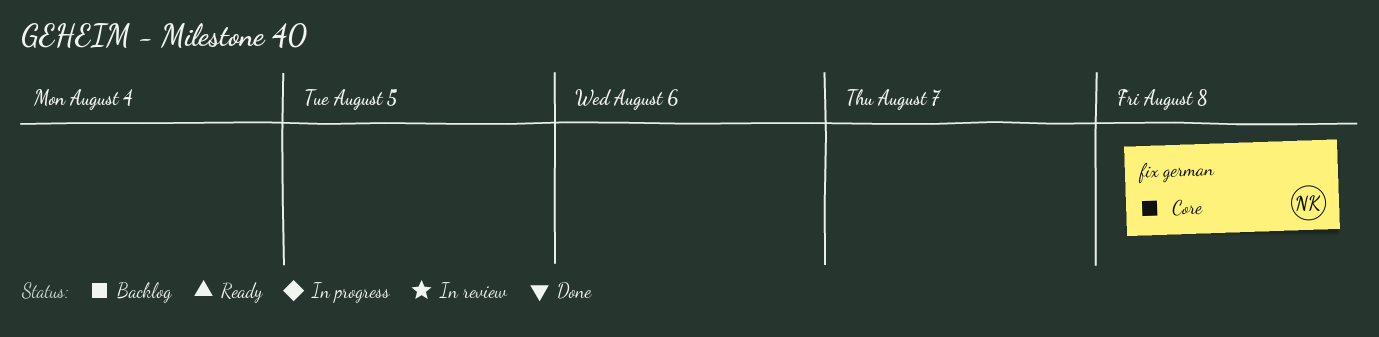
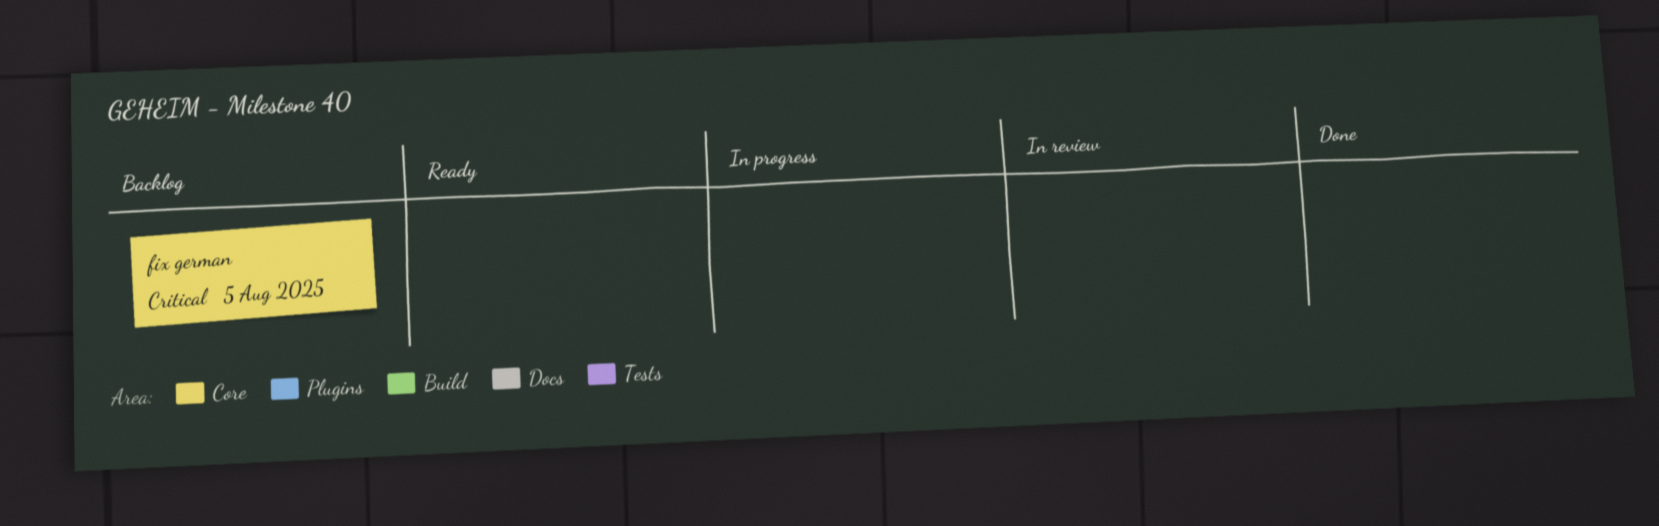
fix german, due: Aug 8 -> Aug 5

